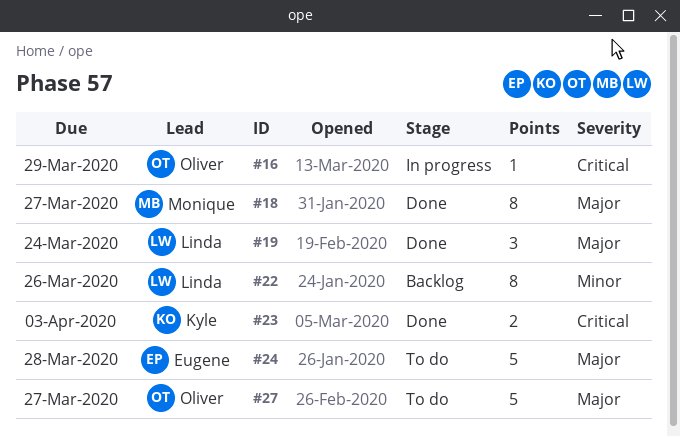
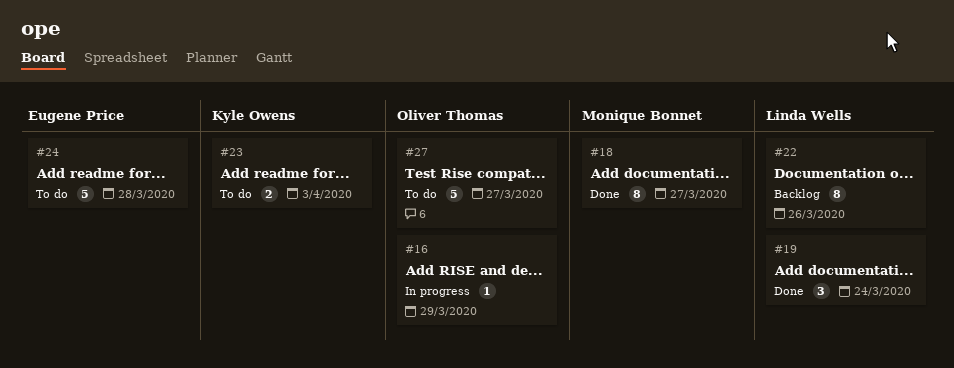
#23, status: Done -> To do

